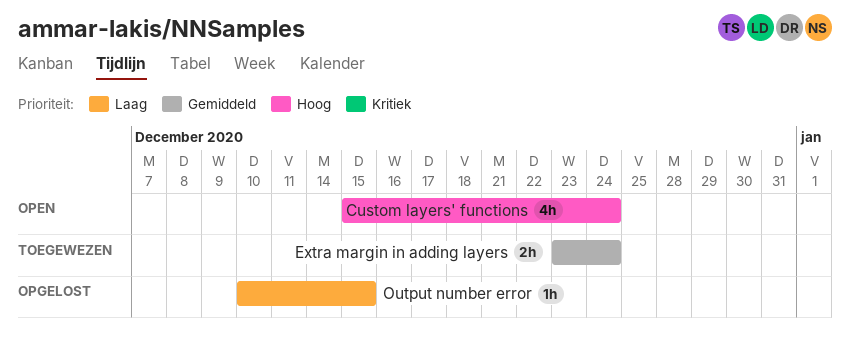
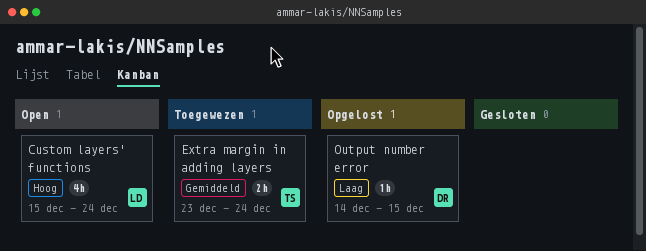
Output number error, start: Dec 10 -> Dec 14

